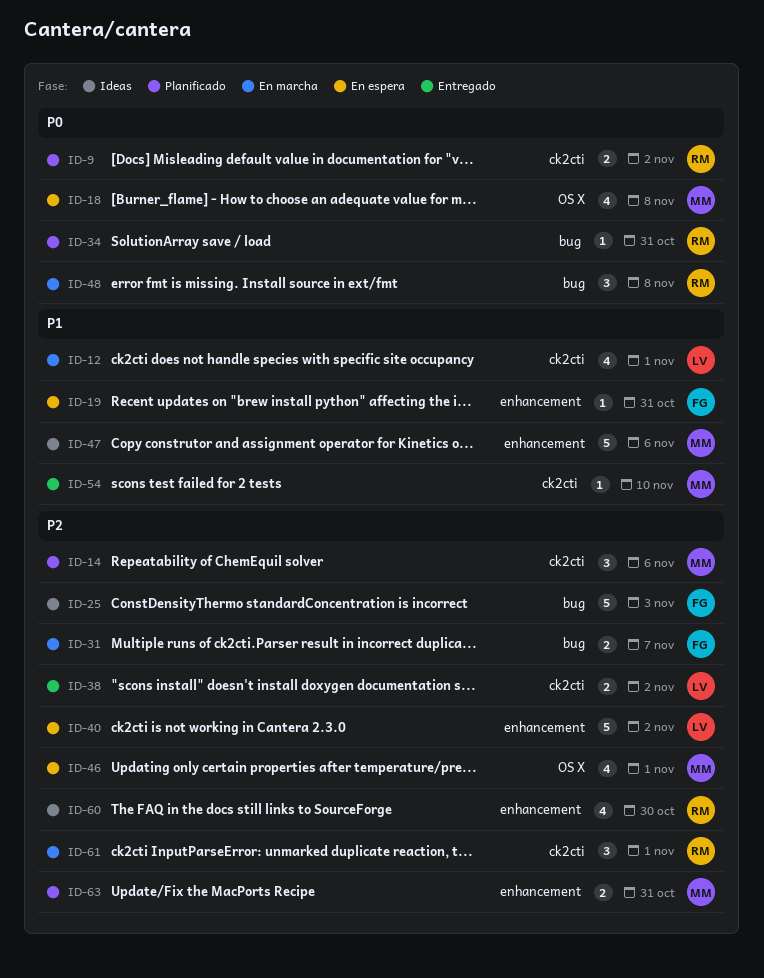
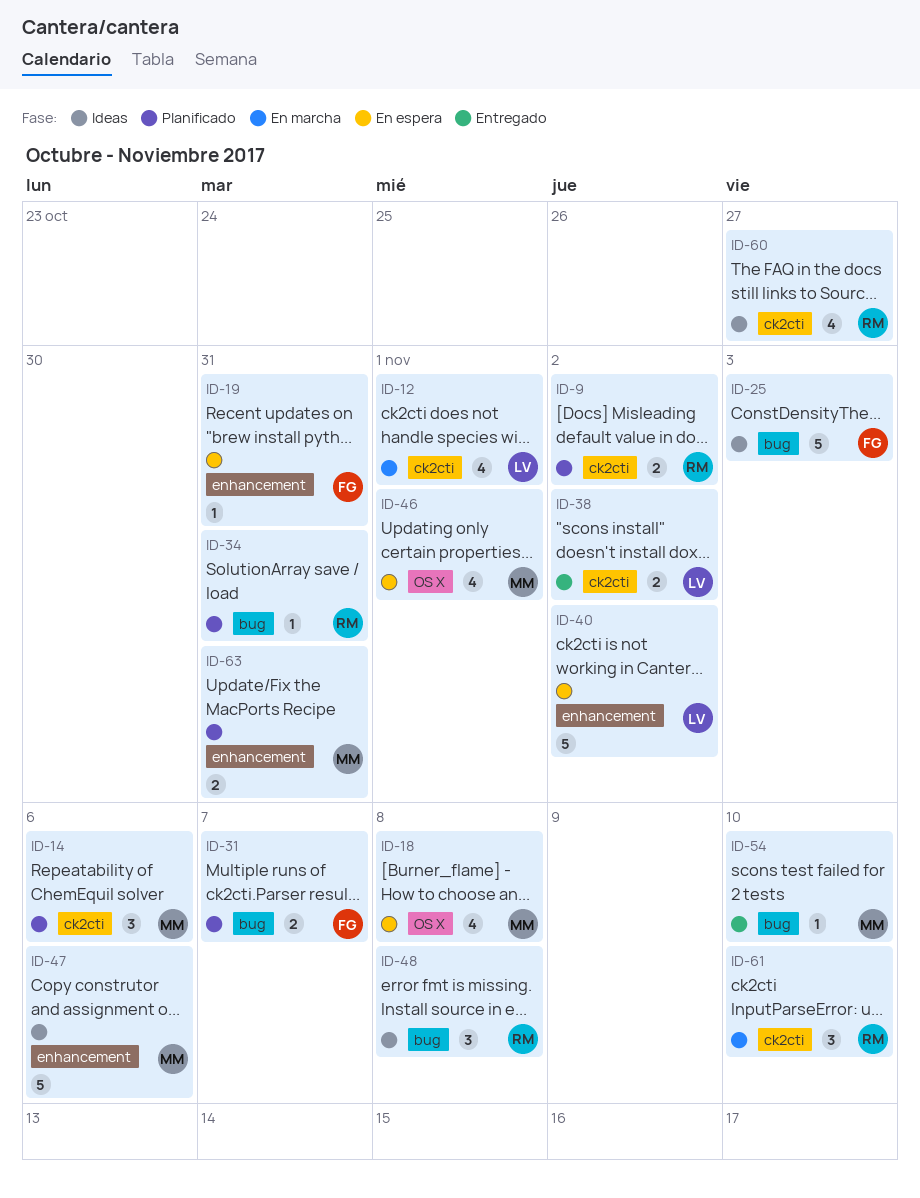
ID-31, status: En marcha -> Planificado
ID-48, status: En marcha -> Ideas
ID-54, label: ck2cti -> bug
ID-60, label: enhancement -> ck2cti
ID-60, due: Oct 30 -> Oct 27
ID-61, due: Nov 1 -> Nov 10

